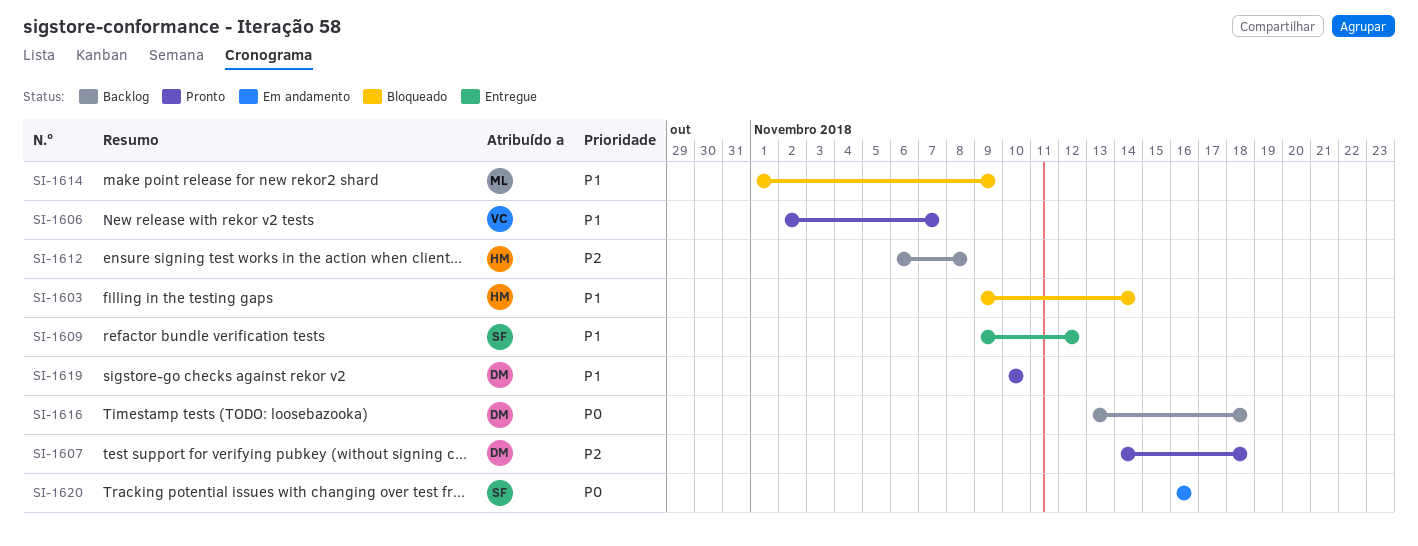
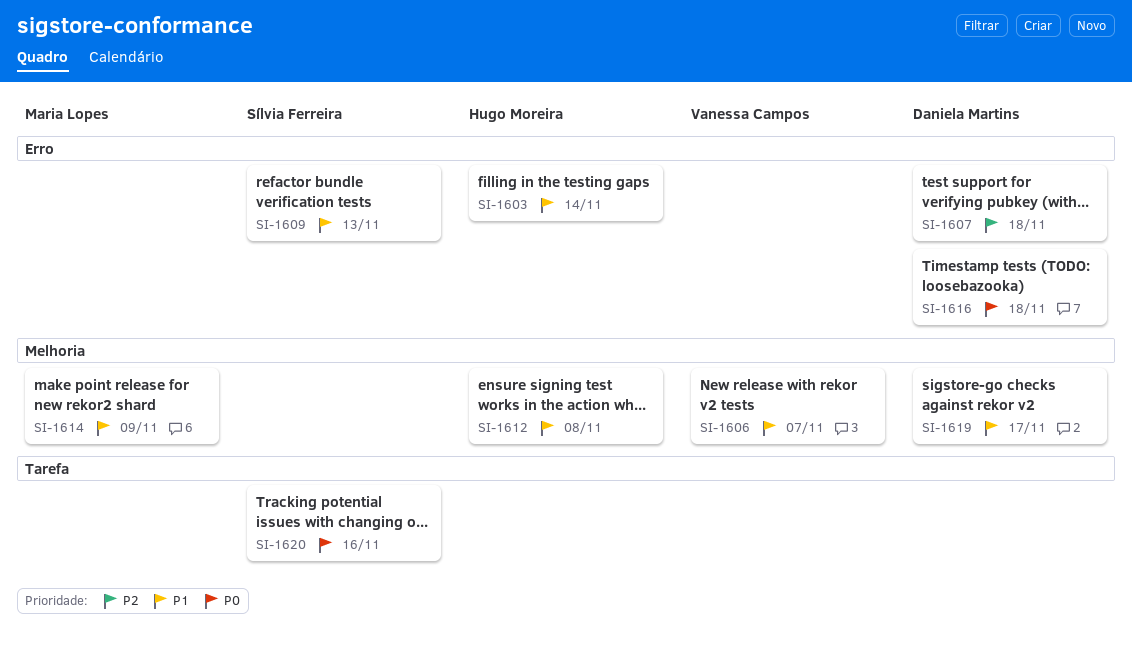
SI-1609, due: Nov 12 -> Nov 13
SI-1612, priority: P2 -> P1
SI-1619, due: Nov 10 -> Nov 17

